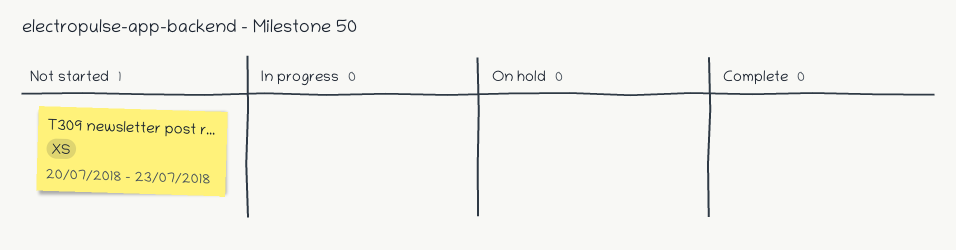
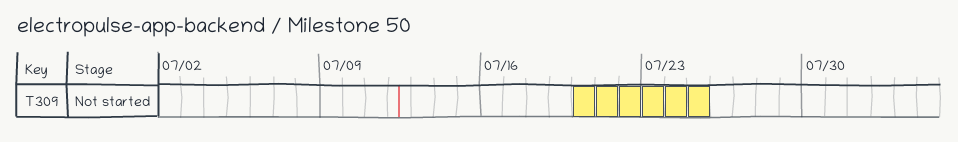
T309, due: Jul 23 -> Jul 25

